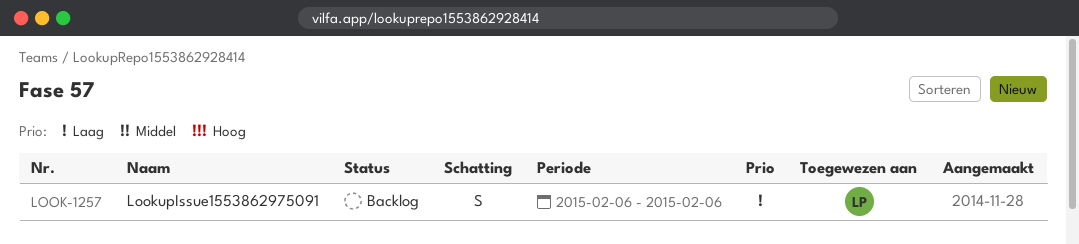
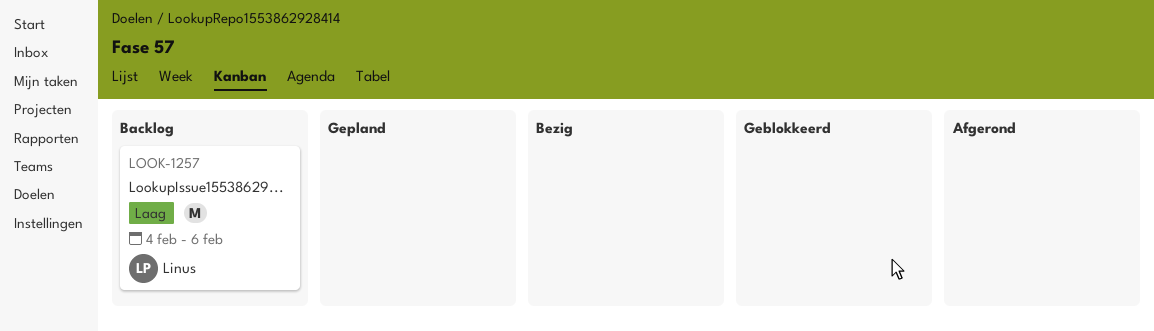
LOOK-1257, estimate: S -> M
LOOK-1257, start: Feb 6 -> Feb 4

